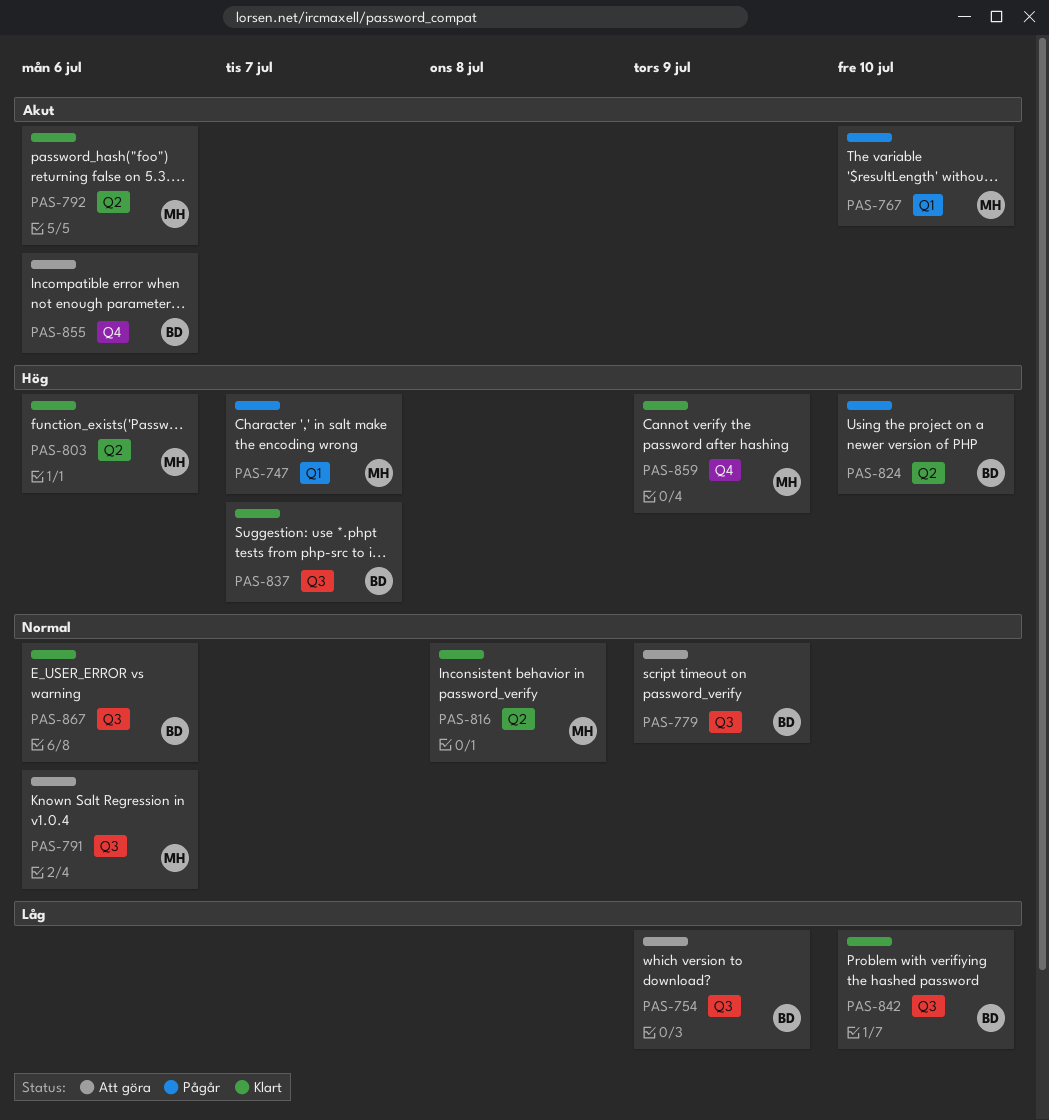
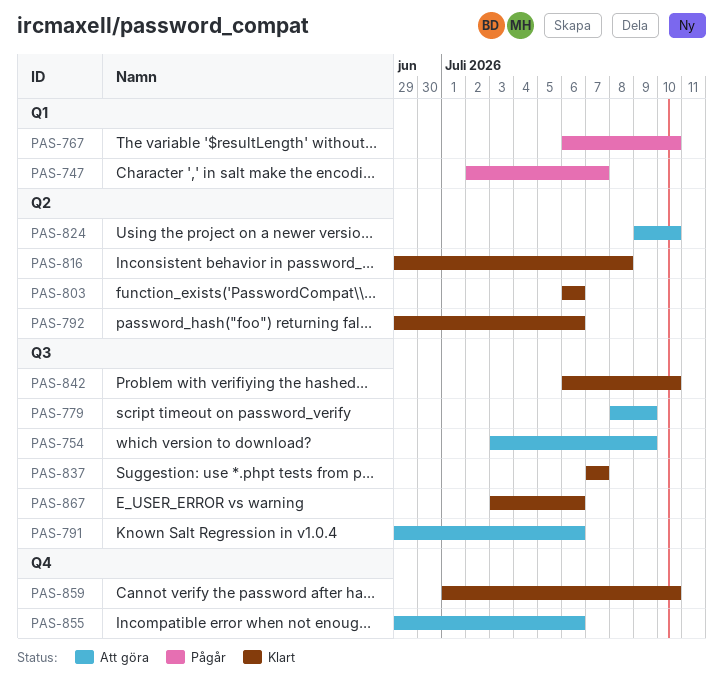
PAS-824, status: Pågår -> Att göra
PAS-859, due: Jul 9 -> Jul 10

